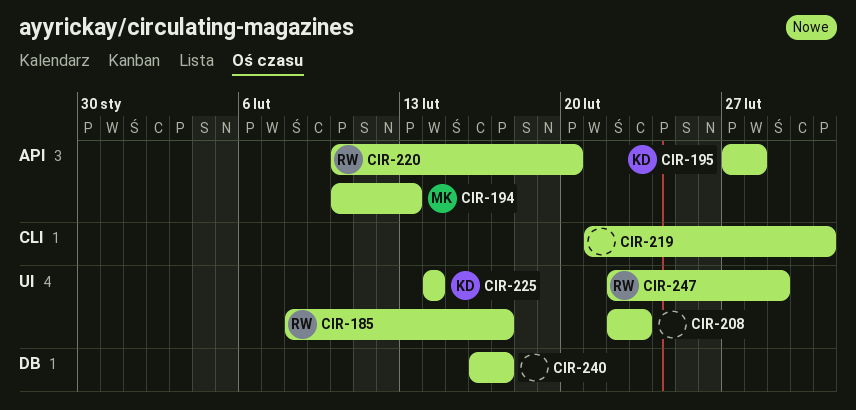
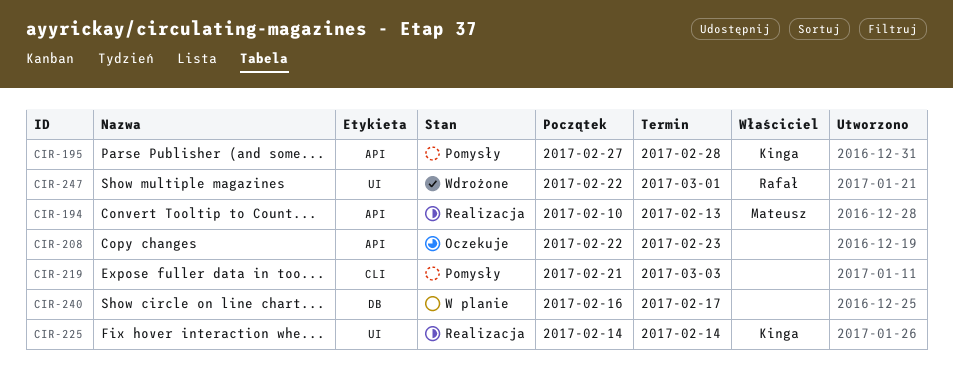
CIR-185: present -> none
CIR-208, label: UI -> API
CIR-220: present -> none

